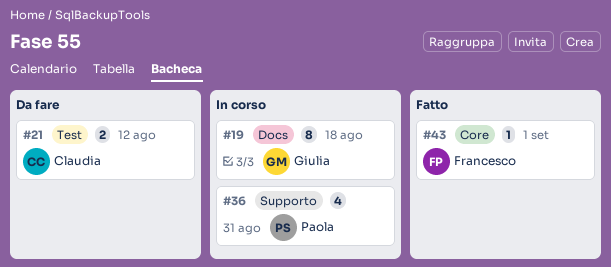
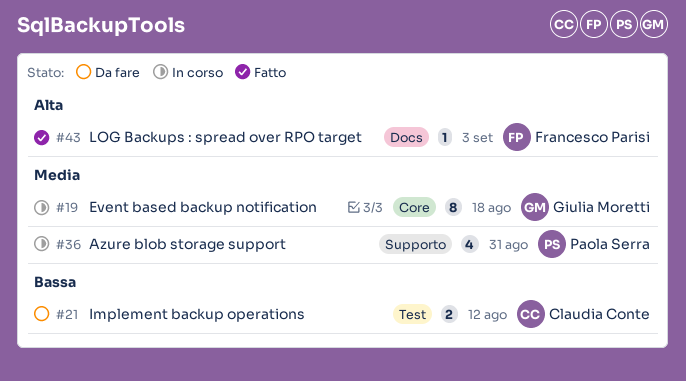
#19, label: Docs -> Core
#43, label: Core -> Docs
#43, due: Sep 1 -> Sep 3

